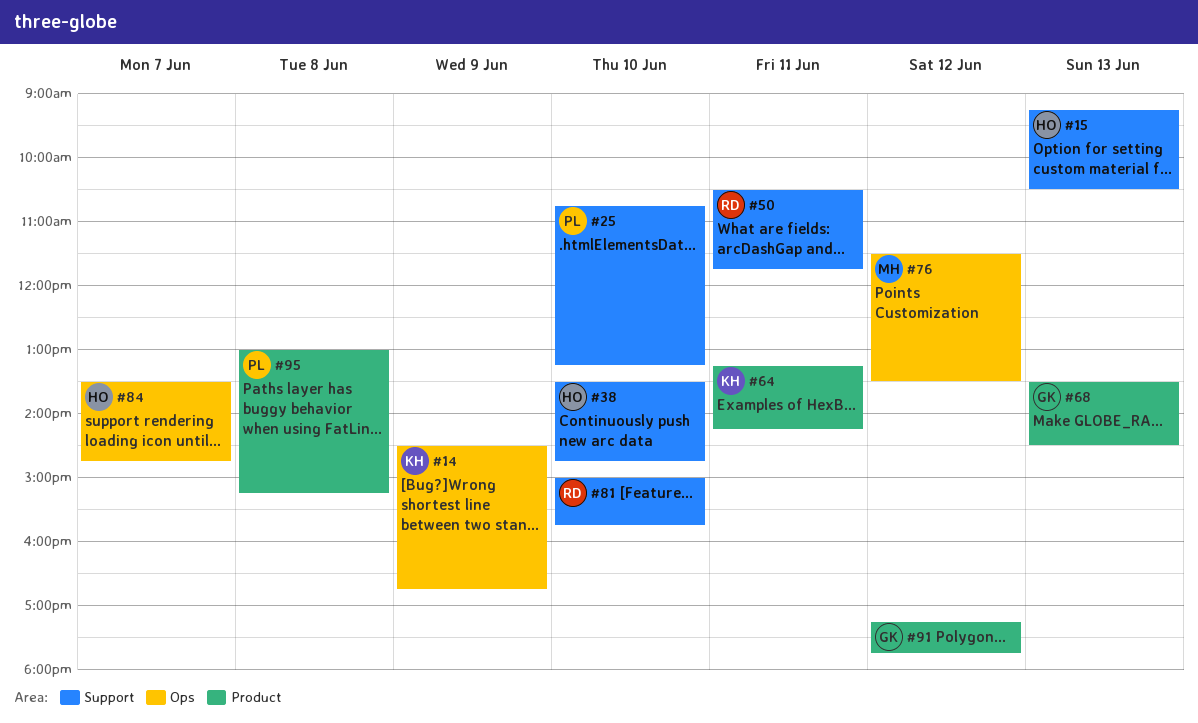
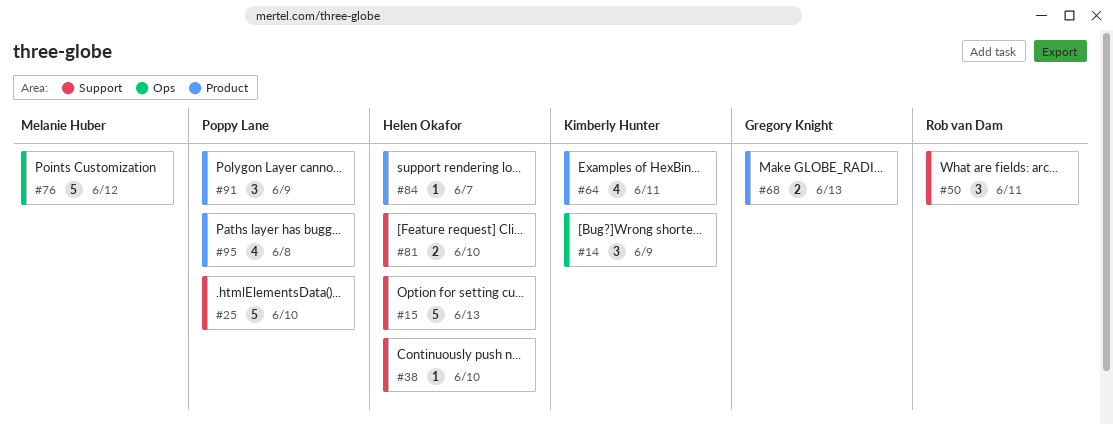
#81, owner: Rob van Dam -> Helen Okafor
#84, label: Ops -> Product
#91, owner: Gregory Knight -> Poppy Lane
#91, day: Jun 12 -> Jun 9

